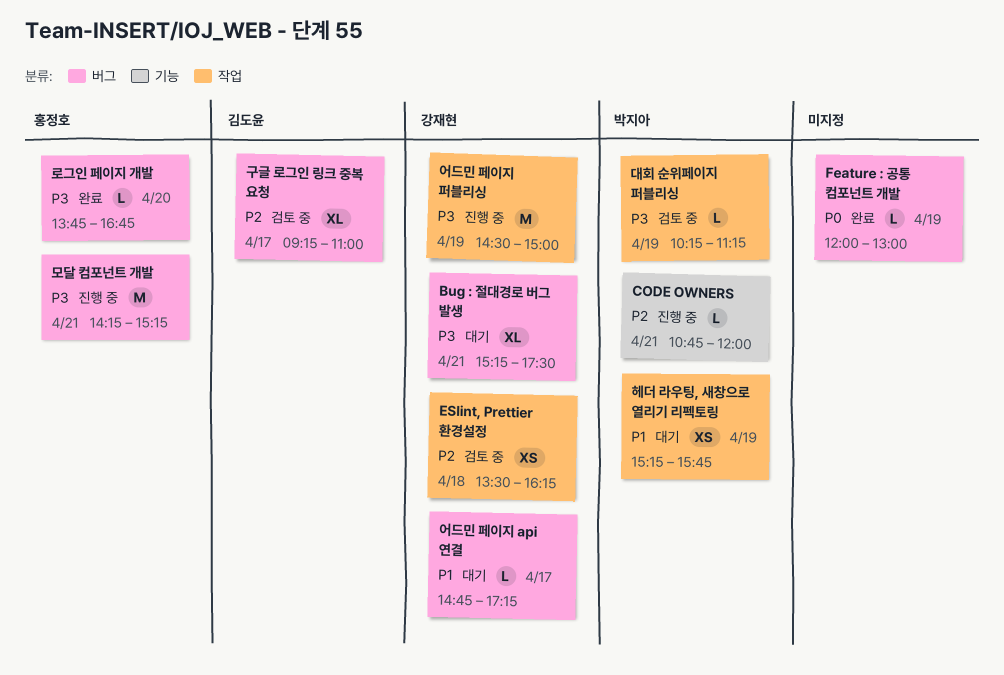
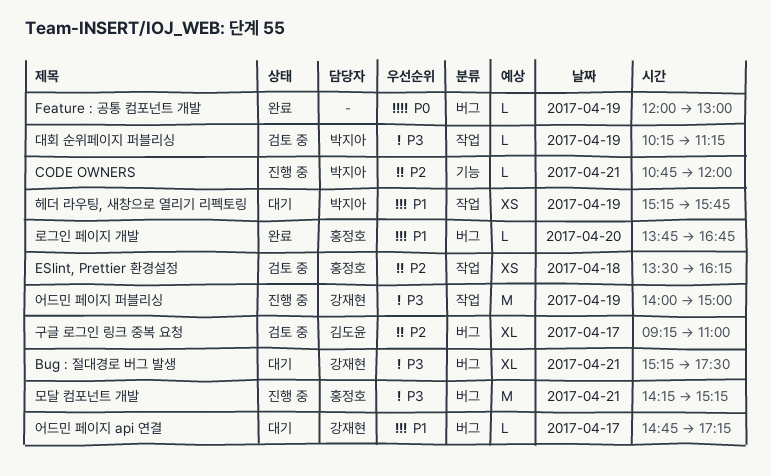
ESlint, Prettier 환경설정, owner: 강재현 -> 홍정호
로그인 페이지 개발, priority: P3 -> P1
어드민 페이지 퍼블리싱, begins: 14:30 -> 14:00

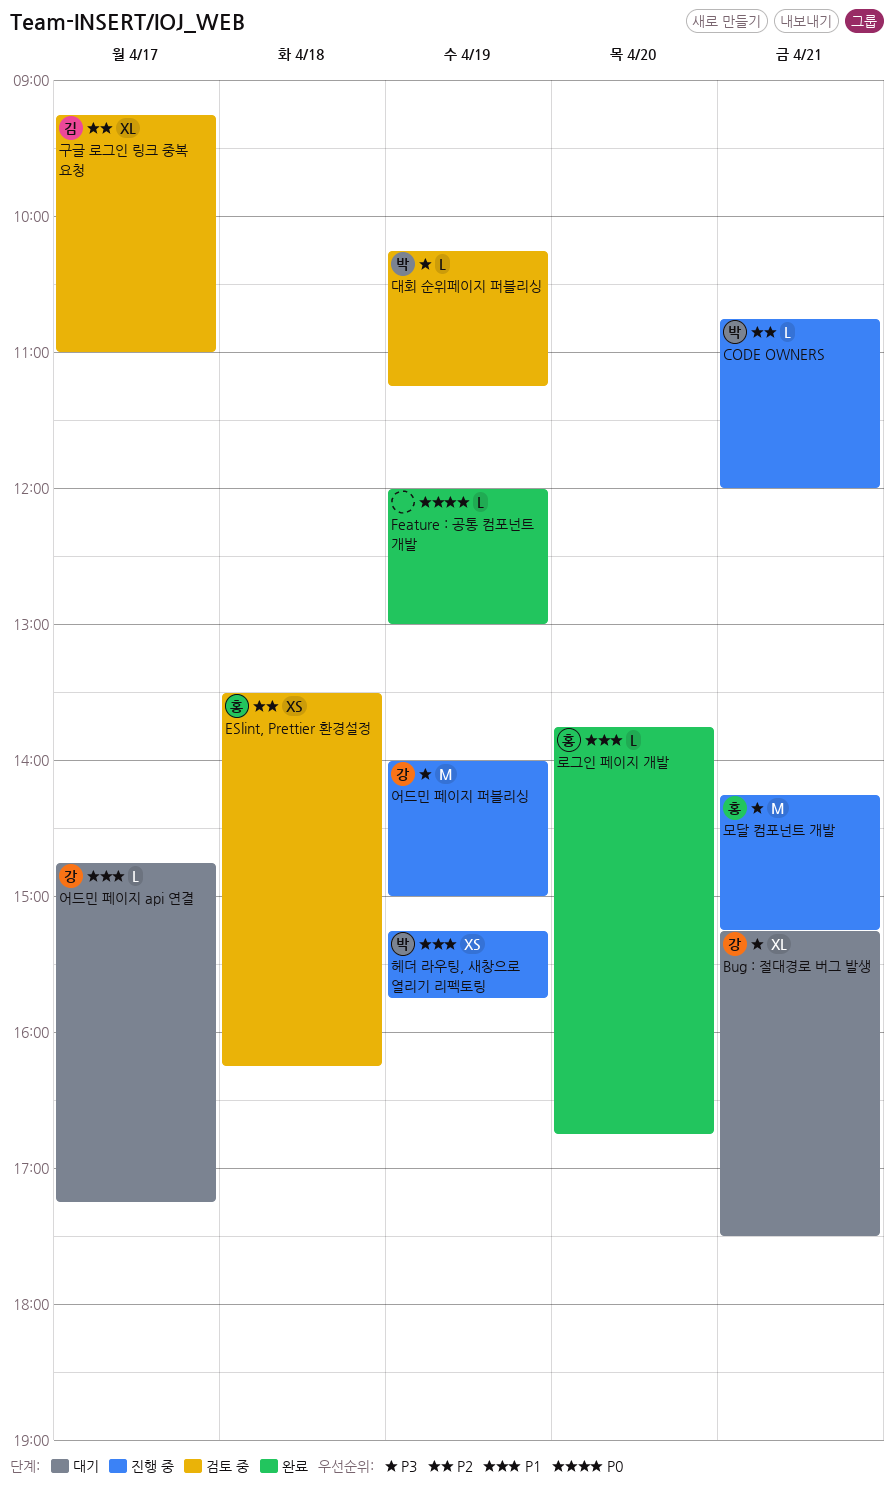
헤더 라우팅, 새창으로 열리기 리펙토링, status: 대기 -> 진행 중

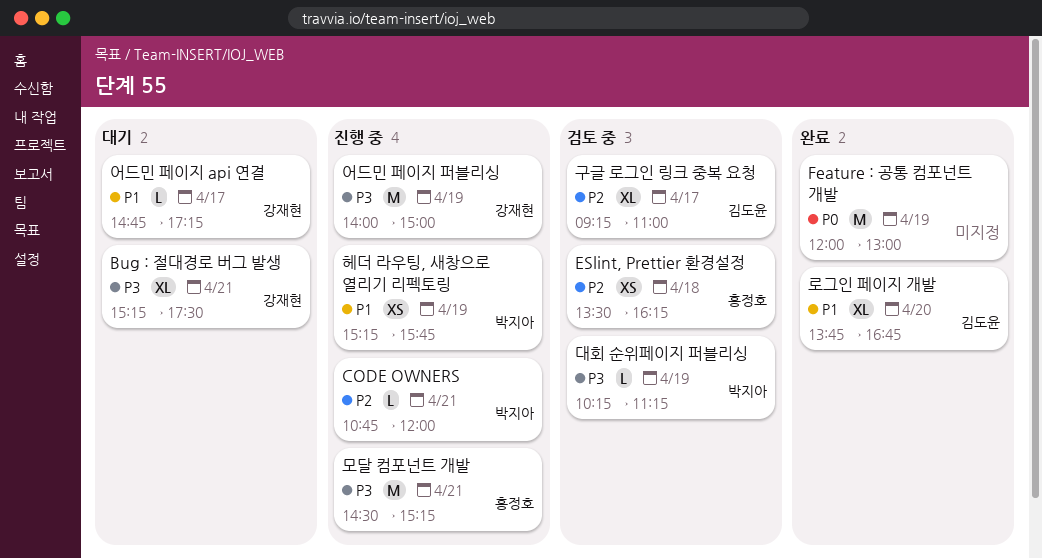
Feature : 공통 컴포넌트 개발, estimate: L -> M
로그인 페이지 개발, owner: 홍정호 -> 김도윤
로그인 페이지 개발, estimate: L -> XL
모달 컴포넌트 개발, begins: 14:15 -> 14:30

